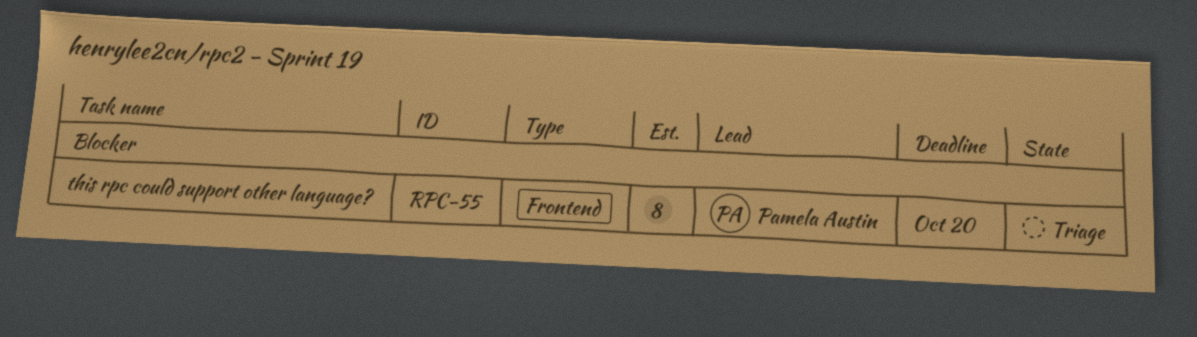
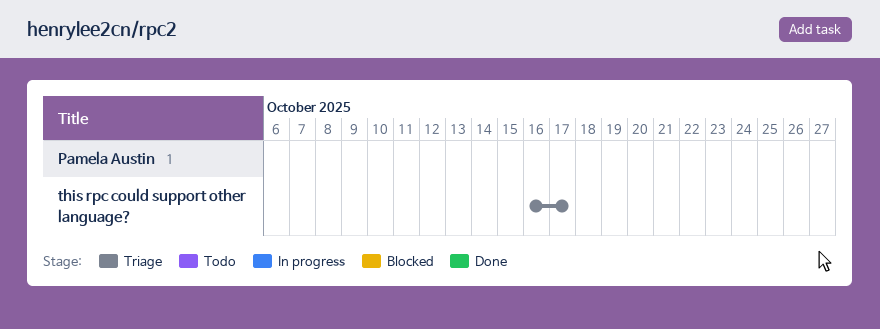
this rpc could support other language?, due: Oct 20 -> Oct 17

